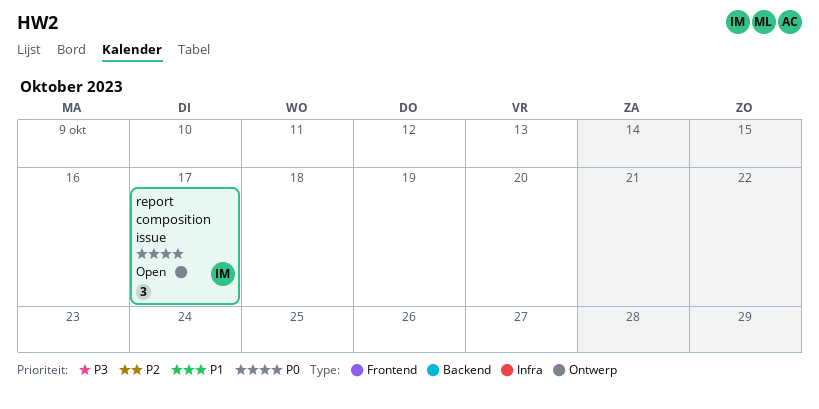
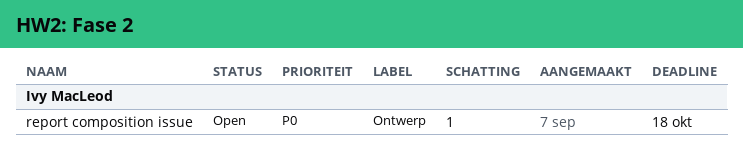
report composition issue, estimate: 3 -> 1
report composition issue, due: Oct 17 -> Oct 18

